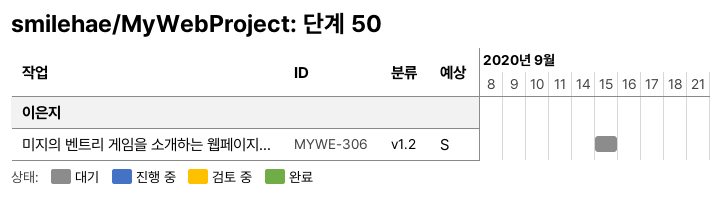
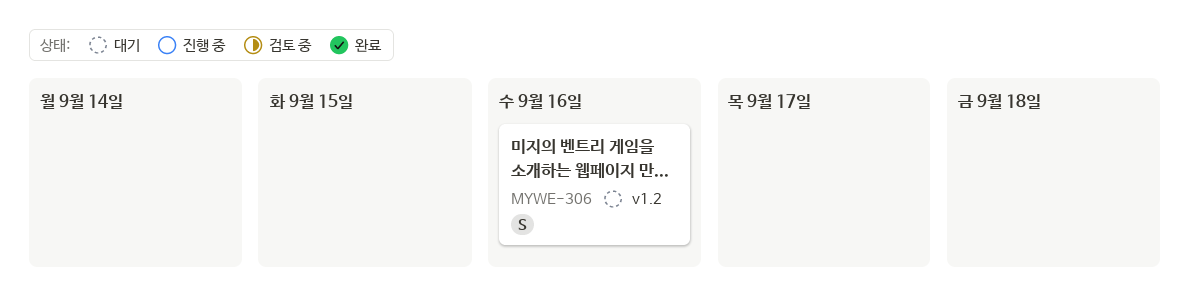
MYWE-306, due: Sep 15 -> Sep 16

